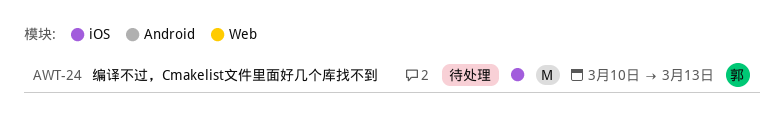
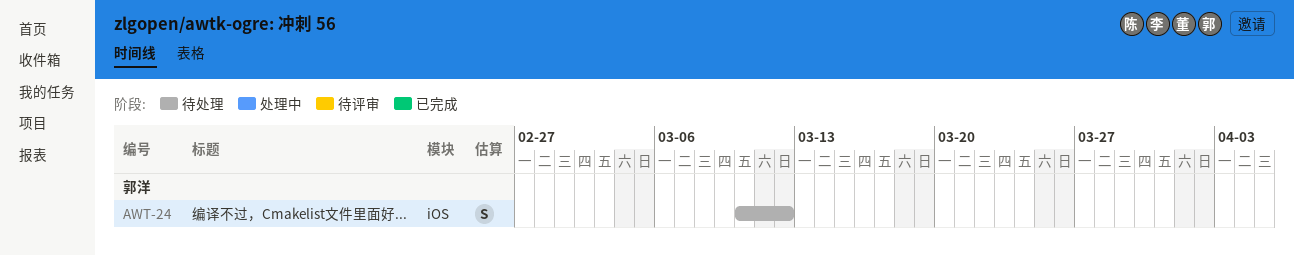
AWT-24, estimate: M -> S
AWT-24, due: Mar 13 -> Mar 12

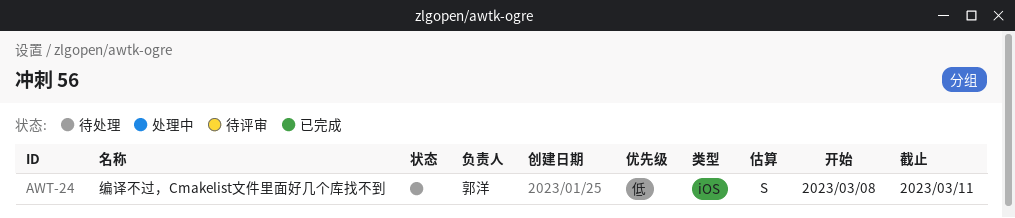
AWT-24, start: Mar 10 -> Mar 8
AWT-24, due: Mar 12 -> Mar 11

